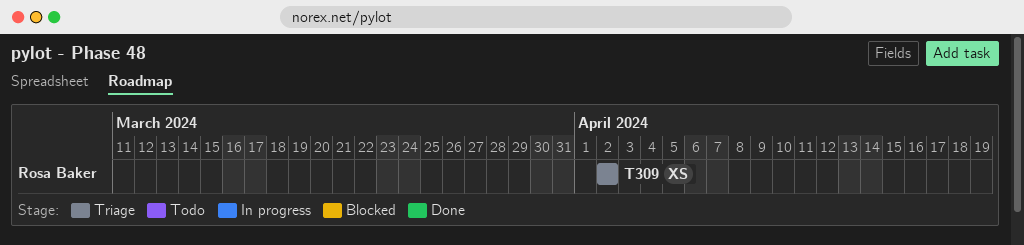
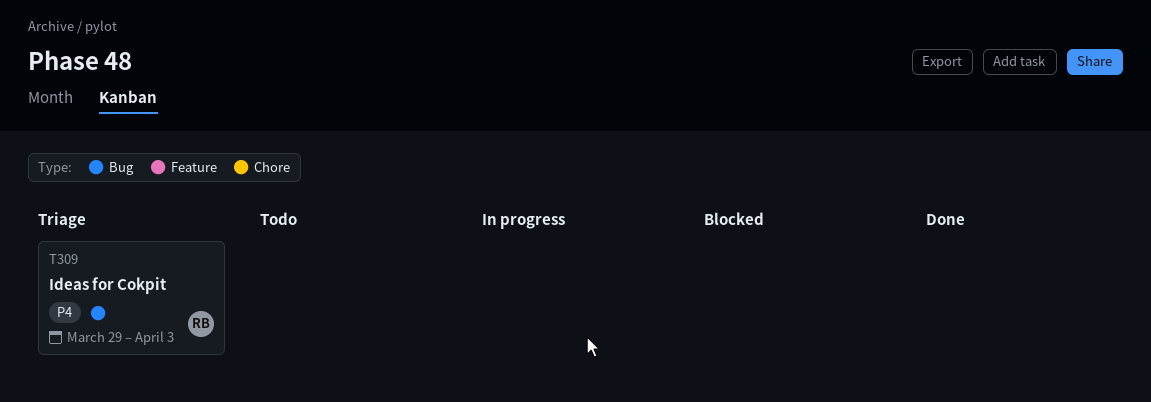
T309, start: Apr 2 -> Mar 29
T309, due: Apr 2 -> Apr 3

